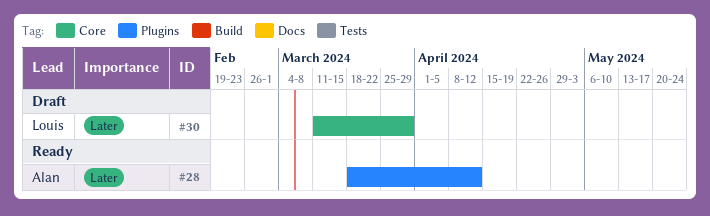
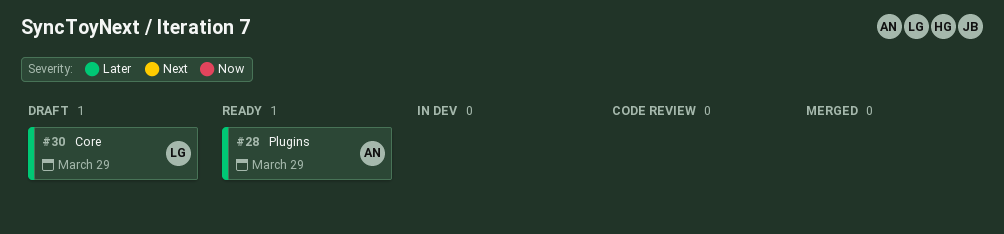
#28, due: Apr 12 -> Mar 29

